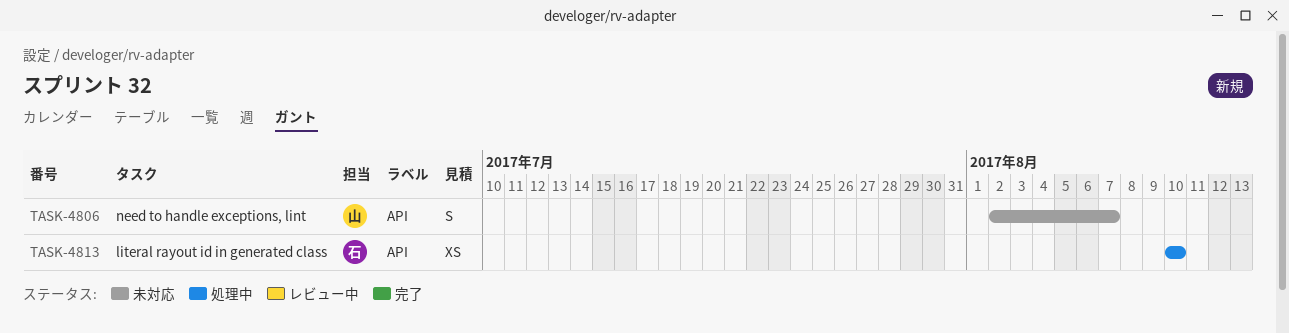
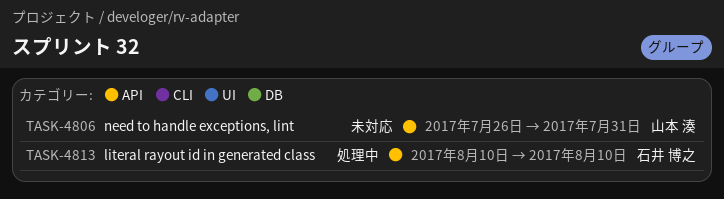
TASK-4806, start: Aug 2 -> Jul 26
TASK-4806, due: Aug 7 -> Jul 31

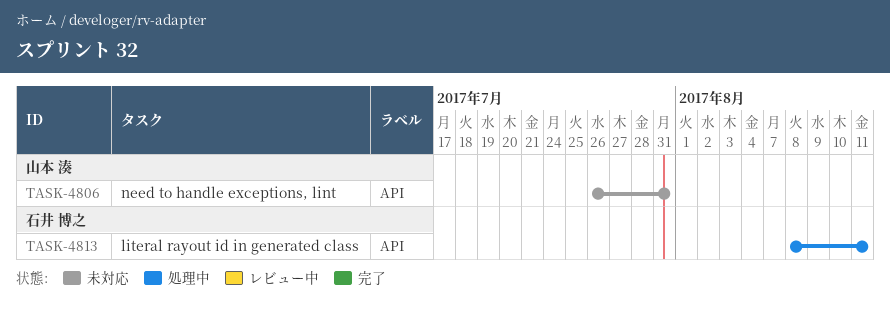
TASK-4813, start: Aug 10 -> Aug 8
TASK-4813, due: Aug 10 -> Aug 11

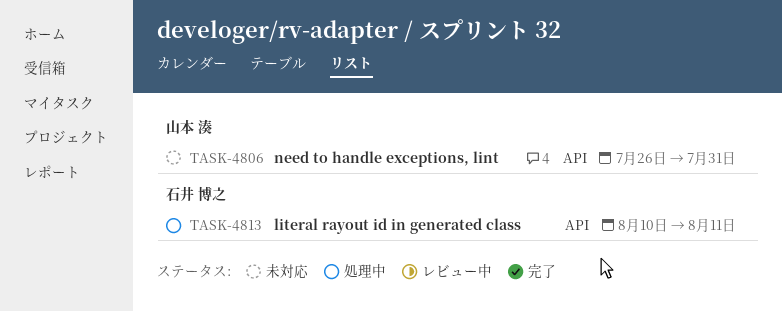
TASK-4813, start: Aug 8 -> Aug 10

